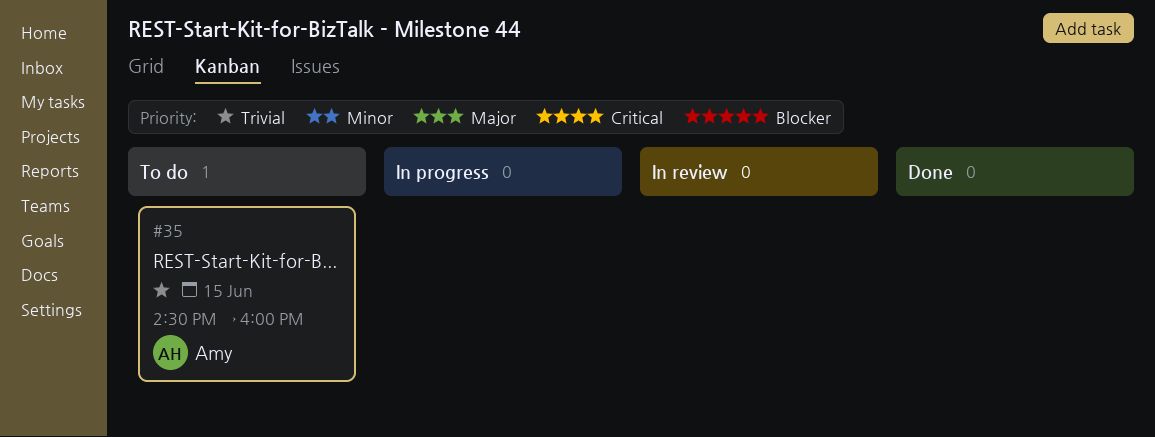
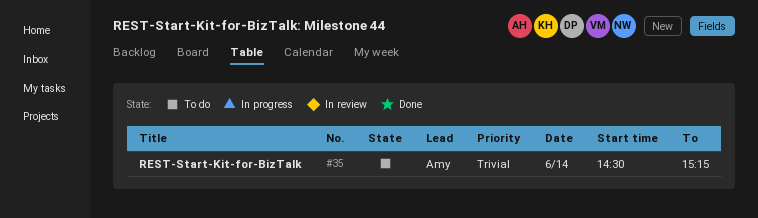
#35, day: Jun 15 -> Jun 14
#35, ends: 16:00 -> 15:15

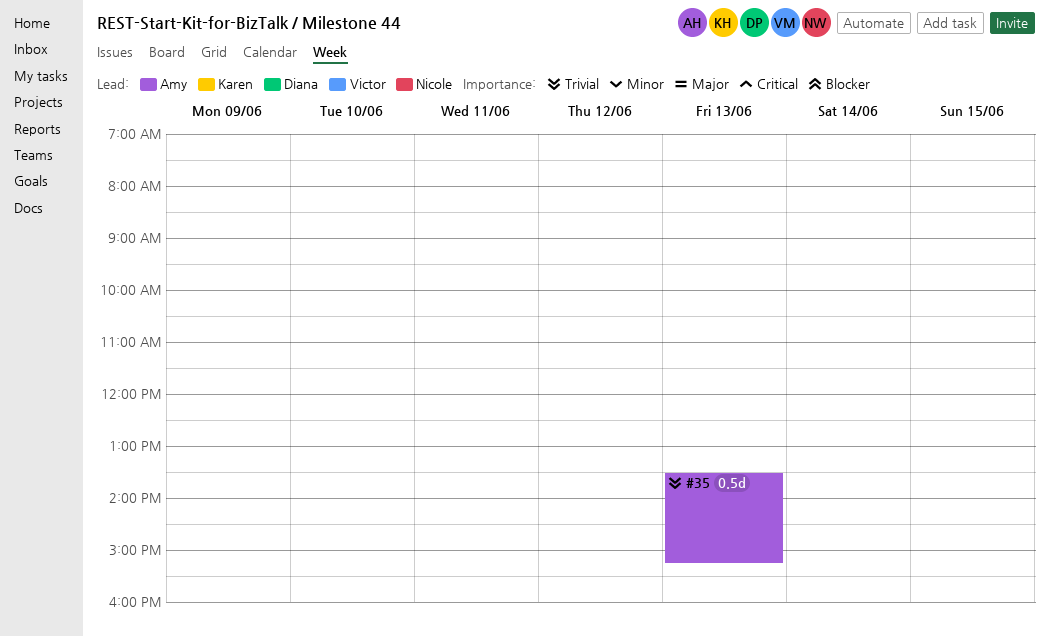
#35, day: Jun 14 -> Jun 13
#35, begins: 14:30 -> 13:30

